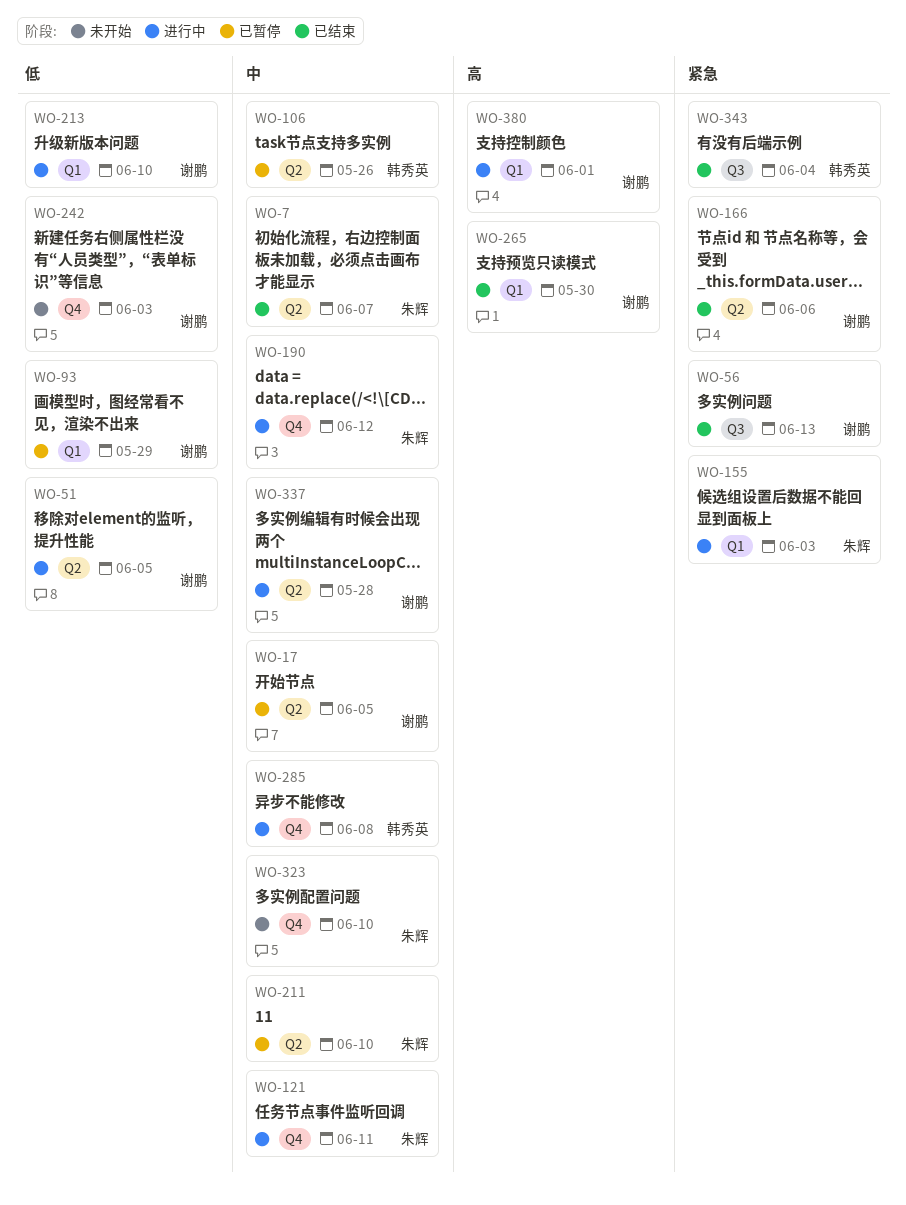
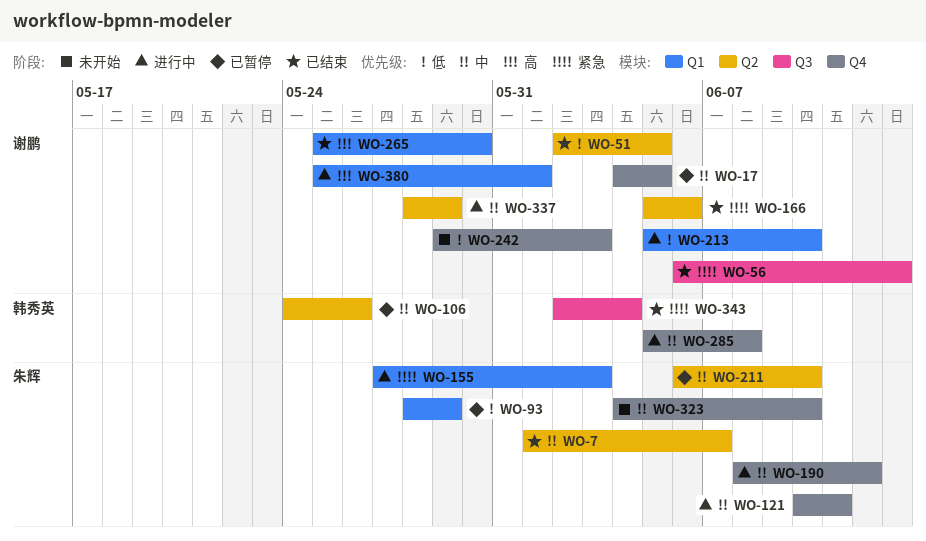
WO-17, label: Q2 -> Q4
WO-51, status: 进行中 -> 已结束
WO-93, owner: 谢鹏 -> 朱辉
WO-337, due: May 28 -> May 29

